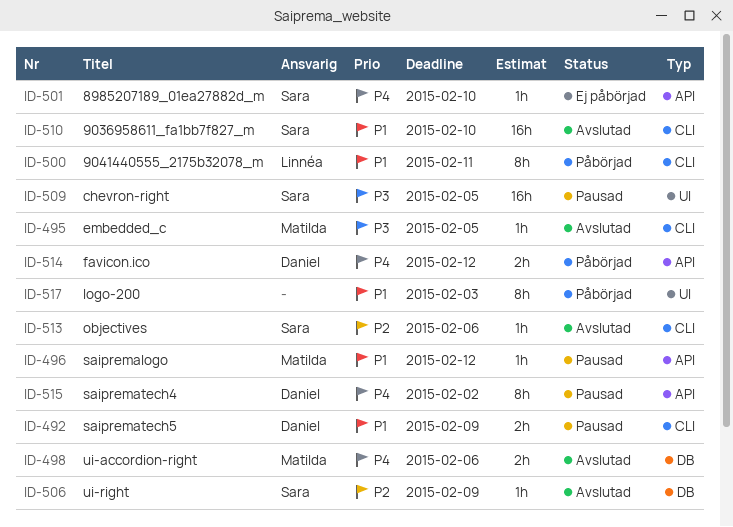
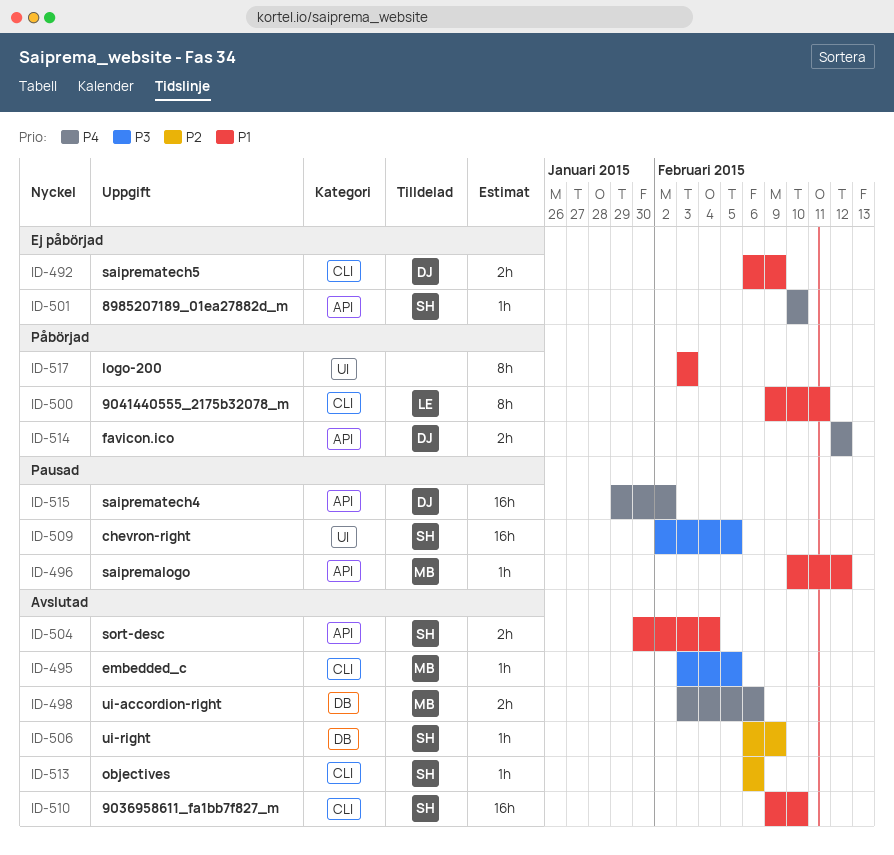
ID-492, status: Pausad -> Ej påbörjad
ID-504: none -> present
ID-515, estimate: 8h -> 16h

